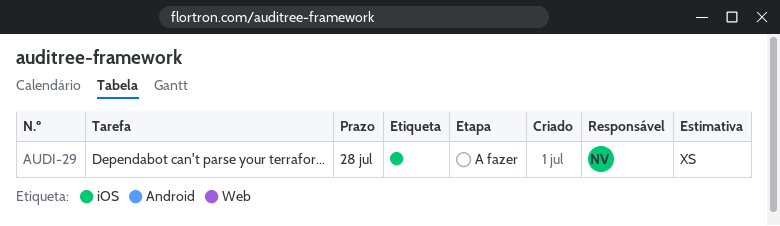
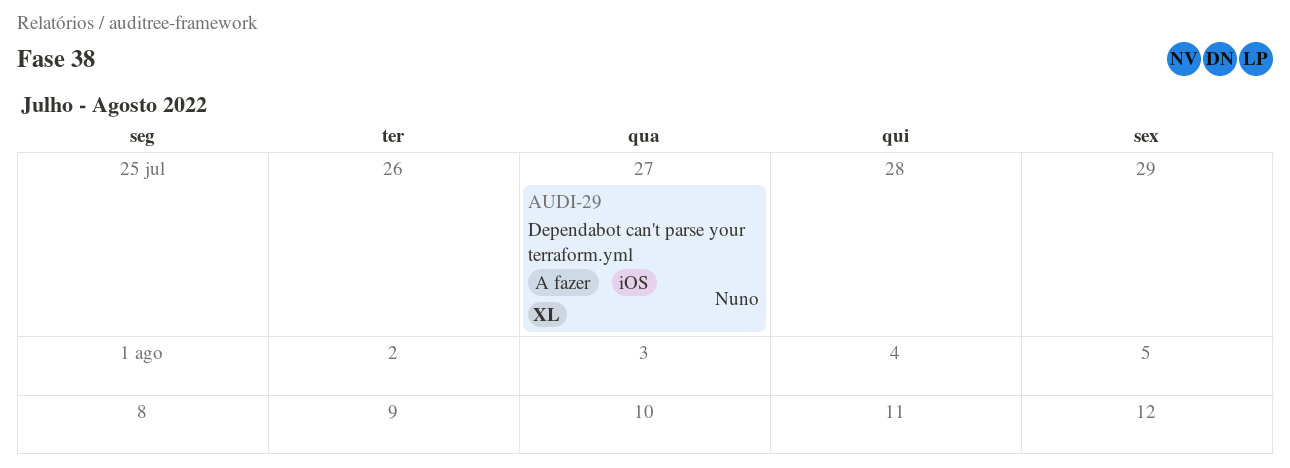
AUDI-29, estimate: XS -> XL
AUDI-29, due: Jul 28 -> Jul 27

